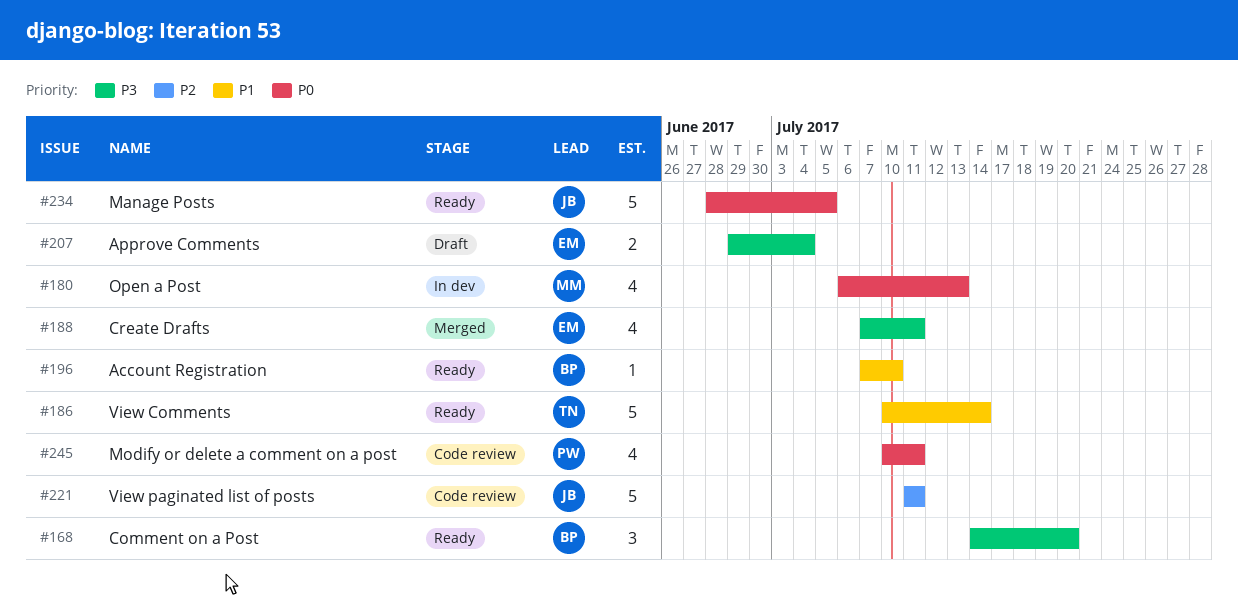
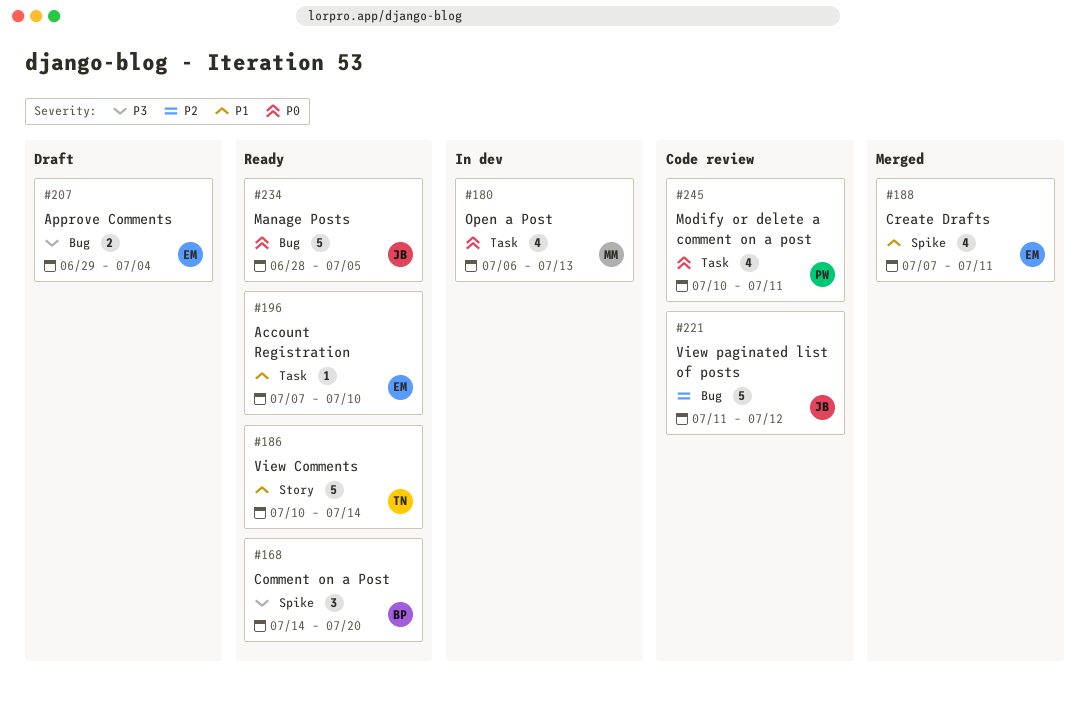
#188, priority: P3 -> P1
#196, owner: BP -> EM
#221, due: Jul 11 -> Jul 12

